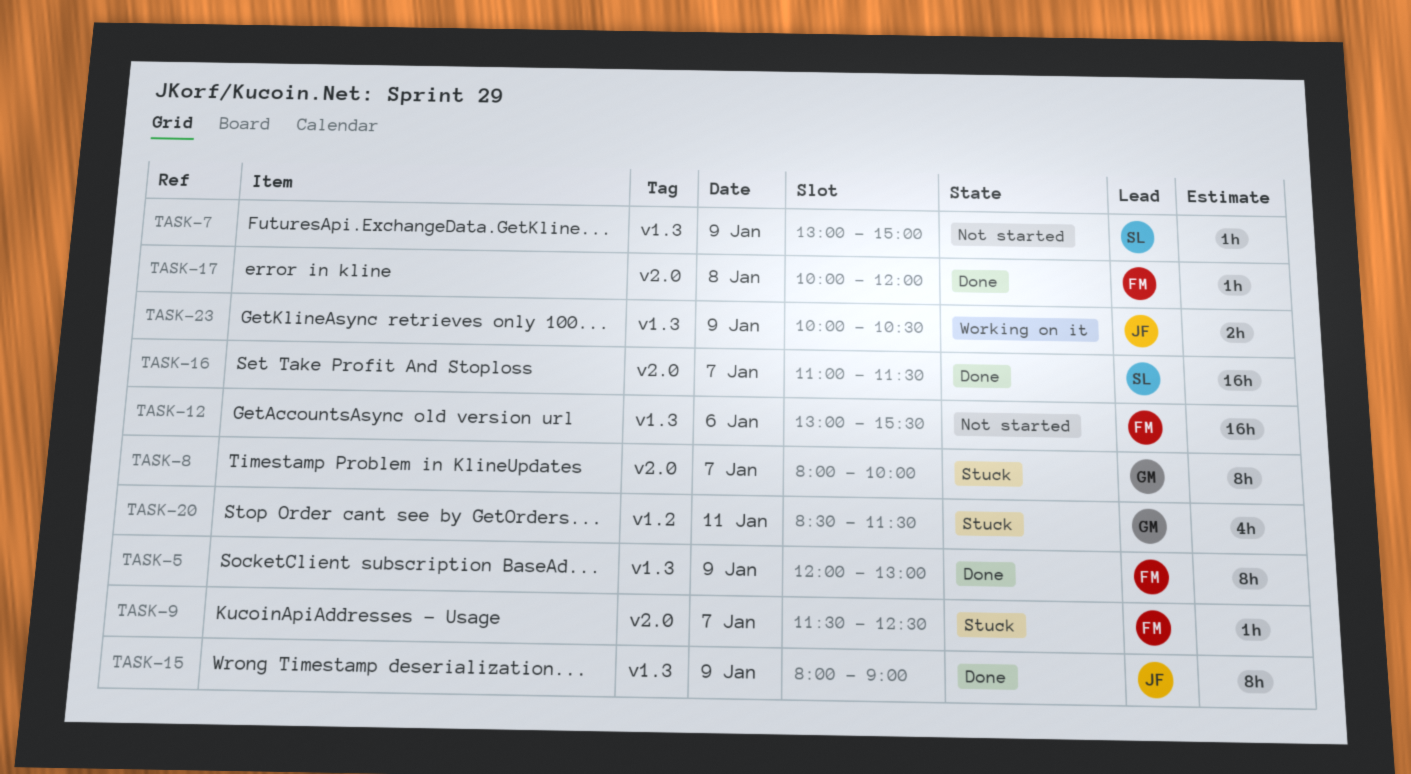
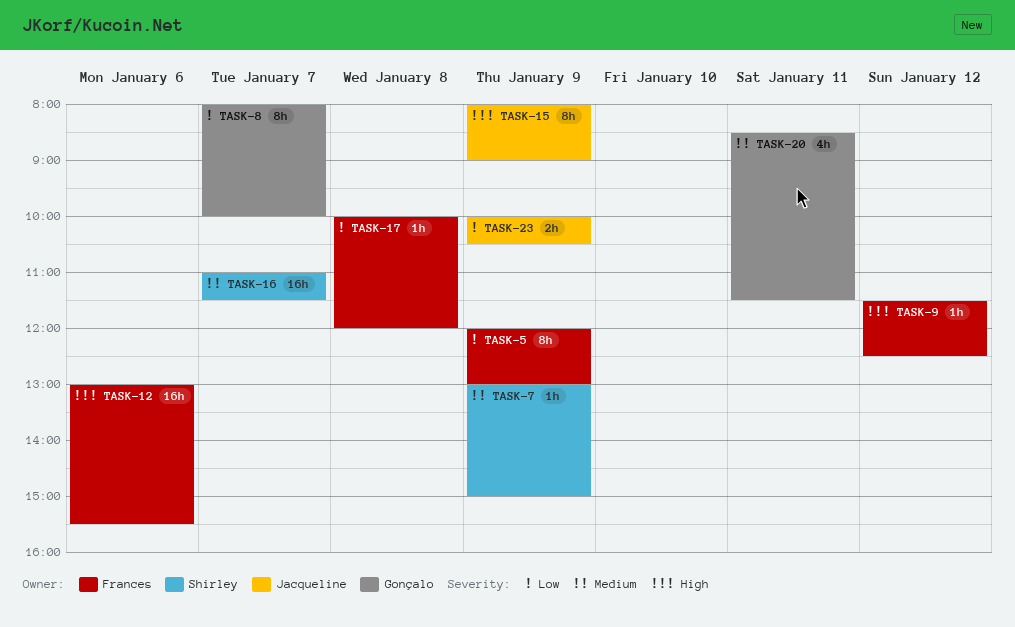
TASK-9, day: Jan 7 -> Jan 12

